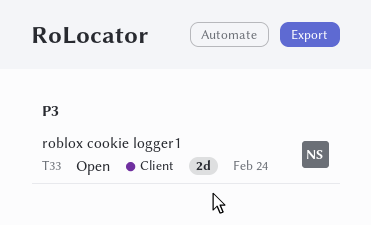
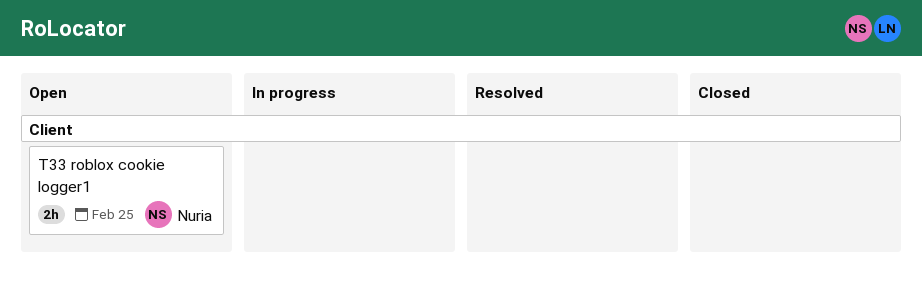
T33, estimate: 2d -> 2h
T33, due: Feb 24 -> Feb 25

